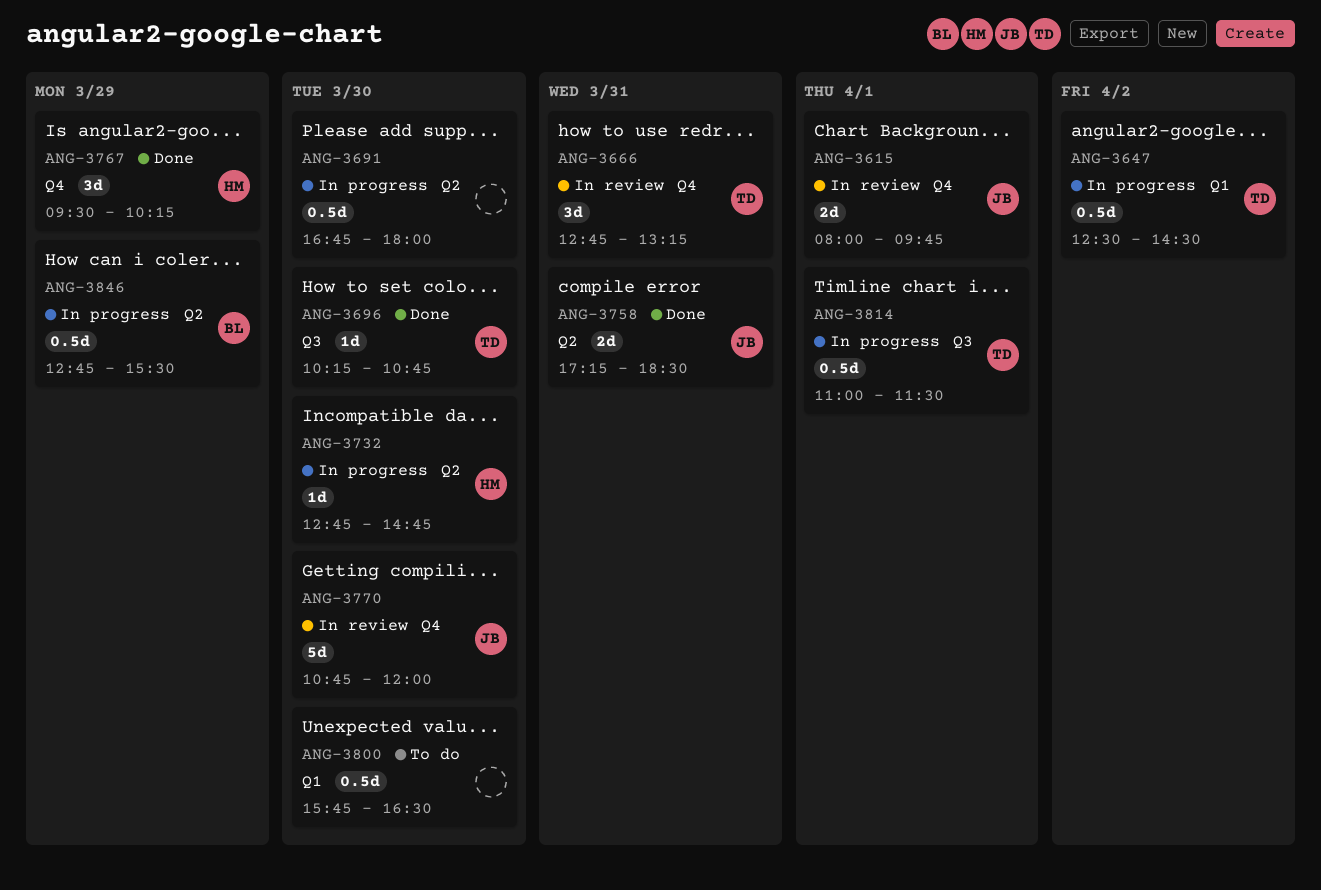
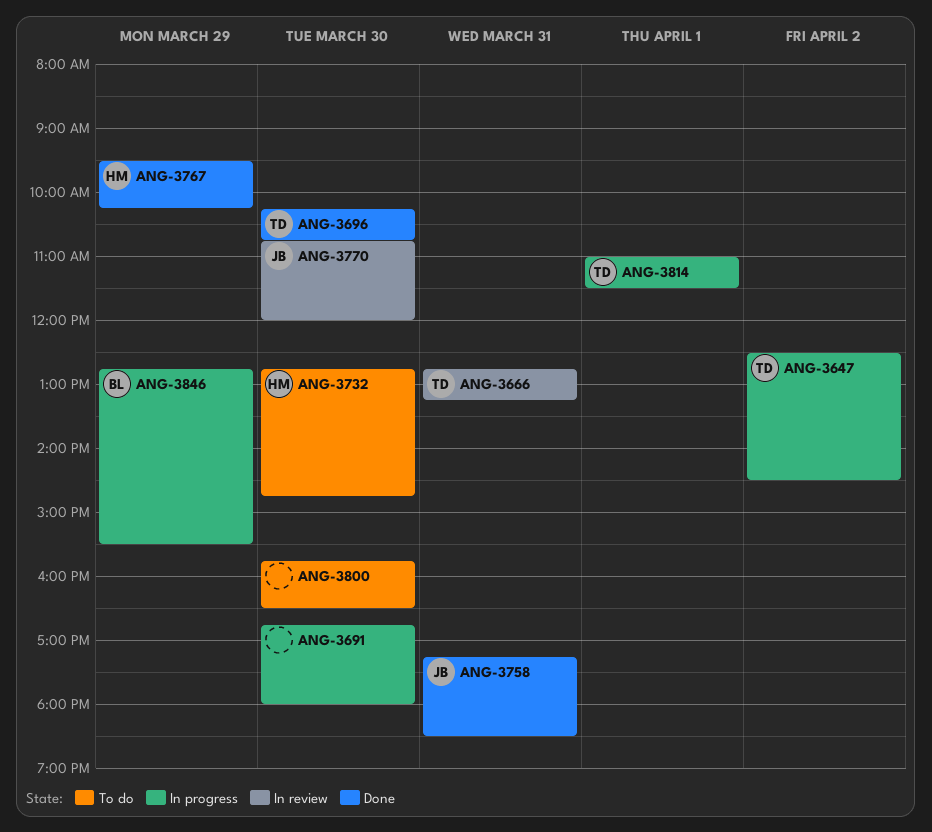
ANG-3615: present -> none
ANG-3732, status: In progress -> To do

